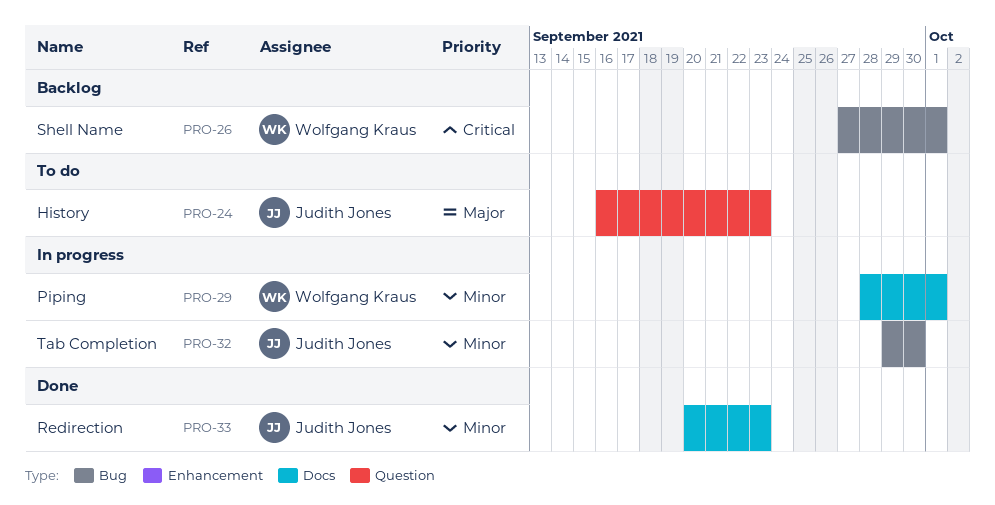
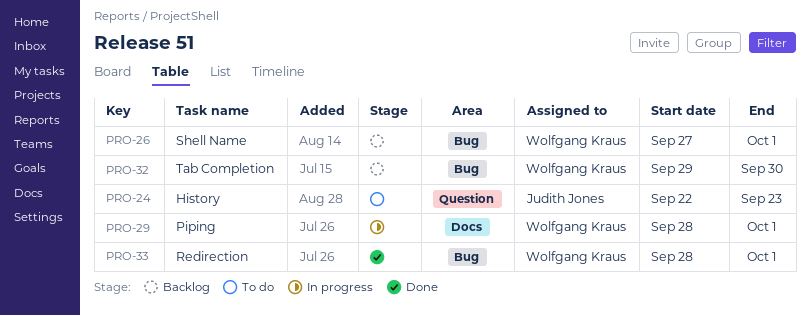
PRO-24, start: Sep 16 -> Sep 22
PRO-32, status: In progress -> Backlog
PRO-32, owner: Judith Jones -> Wolfgang Kraus
PRO-33, owner: Judith Jones -> Wolfgang Kraus
PRO-33, label: Docs -> Bug
PRO-33, start: Sep 20 -> Sep 28
PRO-33, due: Sep 23 -> Oct 1

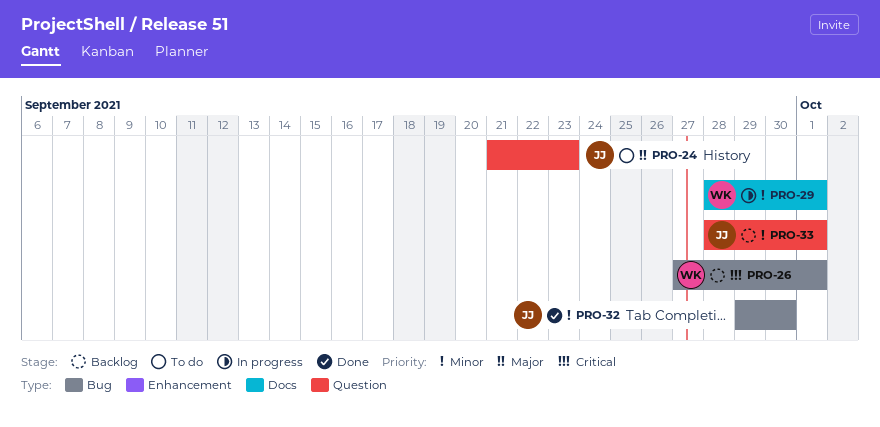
PRO-24, start: Sep 22 -> Sep 21
PRO-32, status: Backlog -> Done
PRO-32, owner: Wolfgang Kraus -> Judith Jones
PRO-33, status: Done -> Backlog
PRO-33, owner: Wolfgang Kraus -> Judith Jones
PRO-33, label: Bug -> Question

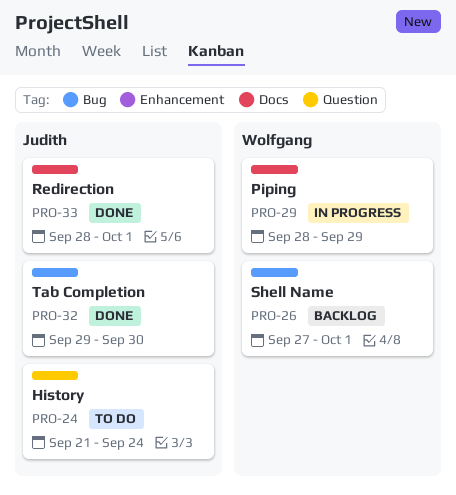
PRO-24, due: Sep 23 -> Sep 24
PRO-29, due: Oct 1 -> Sep 29
PRO-33, status: Backlog -> Done
PRO-33, label: Question -> Docs

